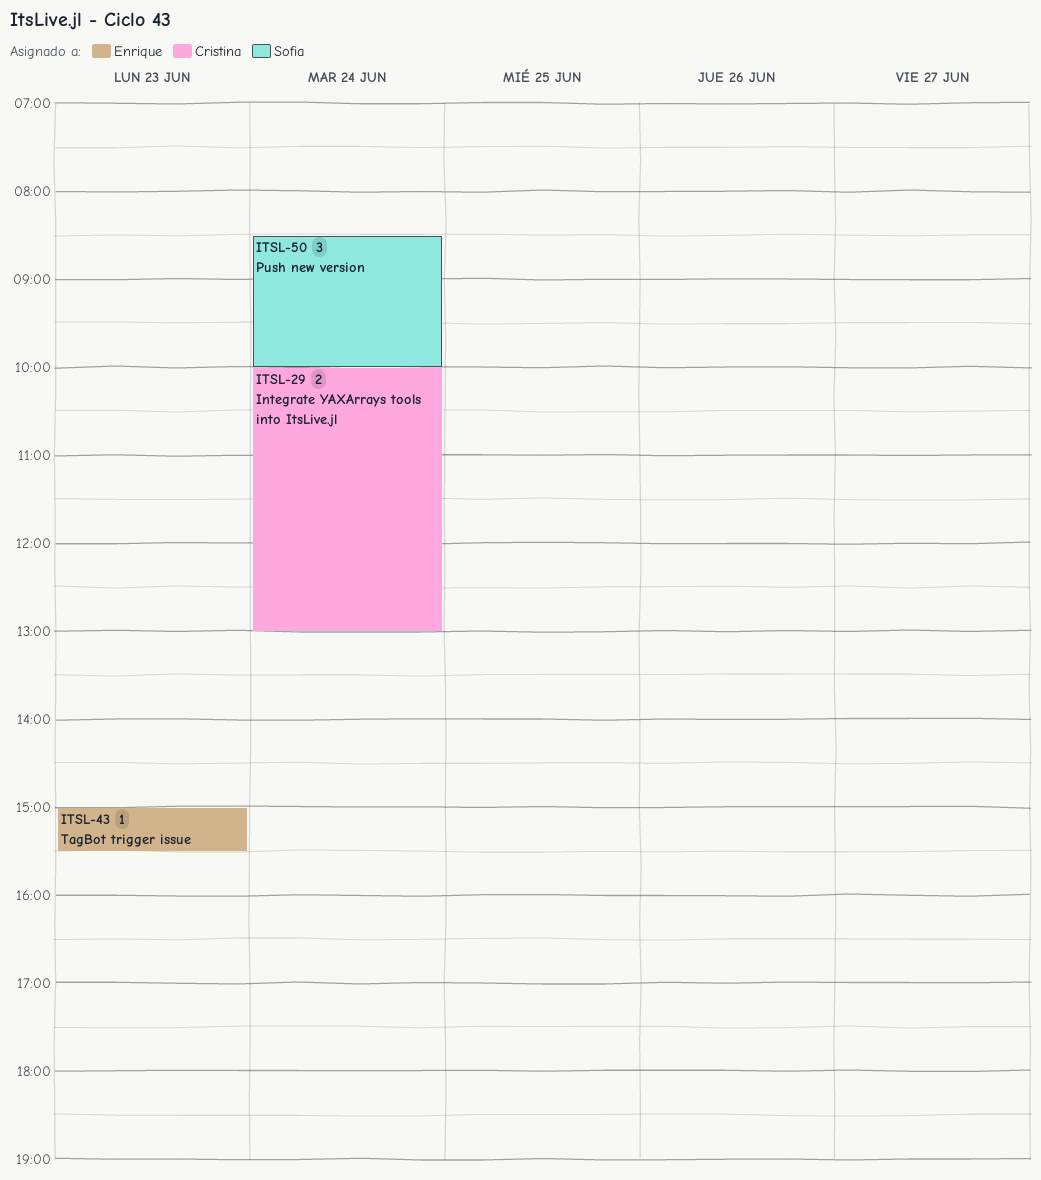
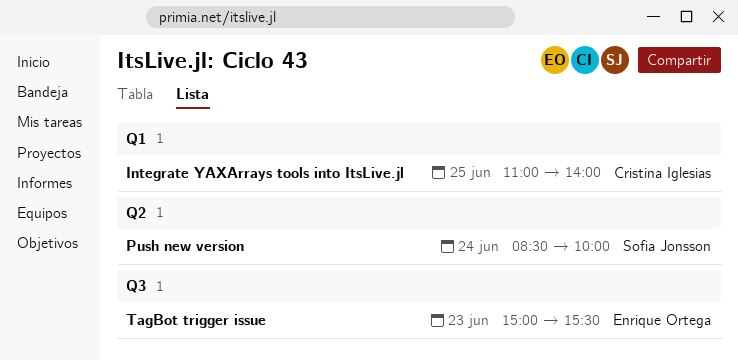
Integrate YAXArrays tools into ItsLive.jl, day: Jun 24 -> Jun 25
Integrate YAXArrays tools into ItsLive.jl, begins: 10:00 -> 11:00
Integrate YAXArrays tools into ItsLive.jl, ends: 13:00 -> 14:00

